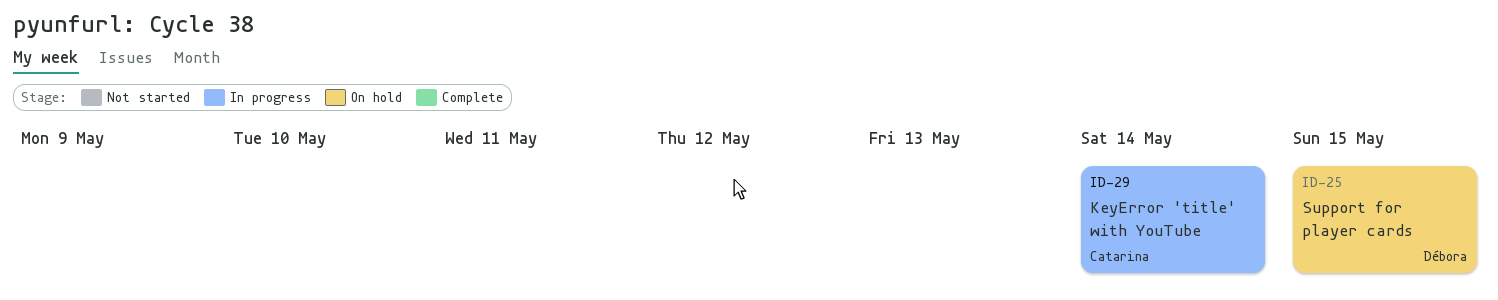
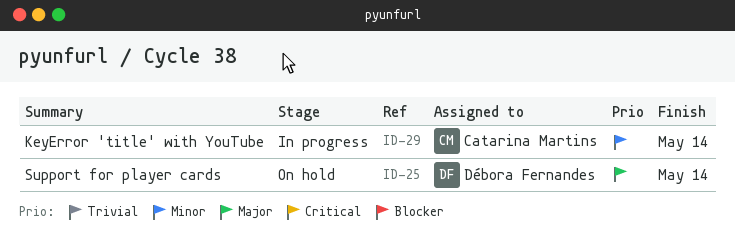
ID-25, due: May 15 -> May 14

